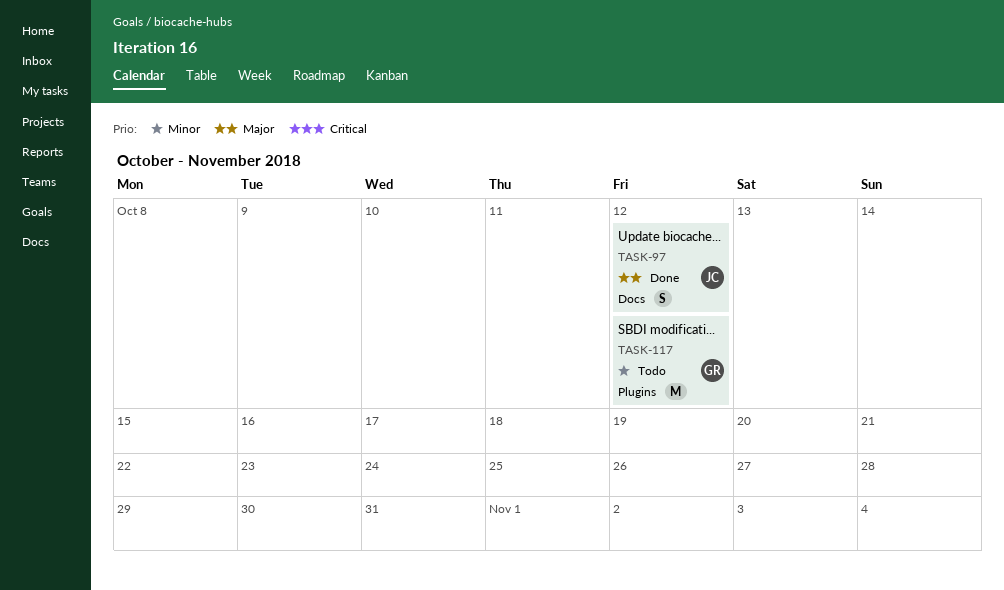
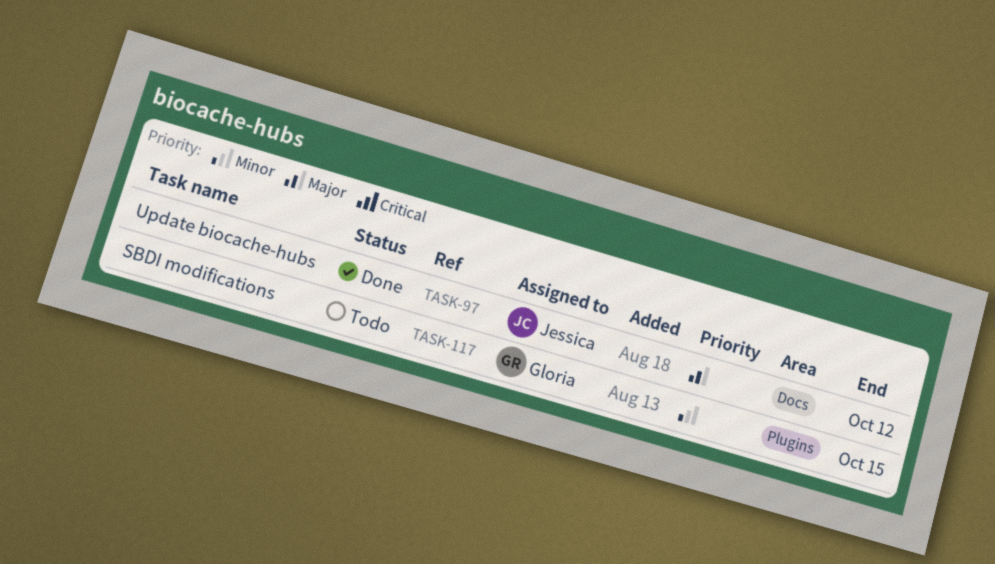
TASK-117, due: Oct 12 -> Oct 15

